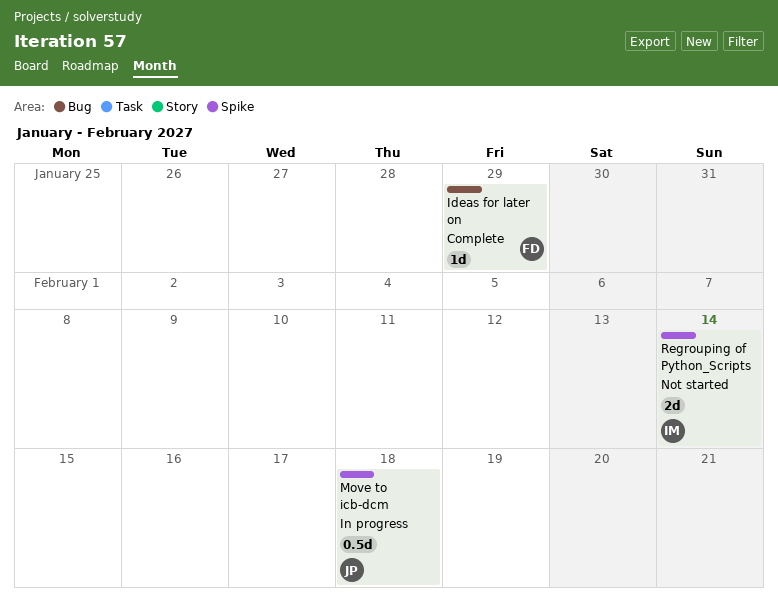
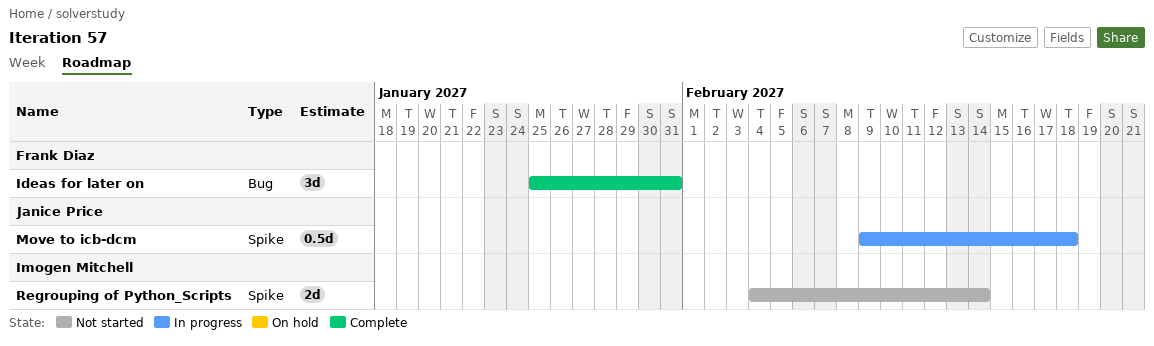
Ideas for later on, estimate: 1d -> 3d
Ideas for later on, due: Jan 29 -> Jan 31

